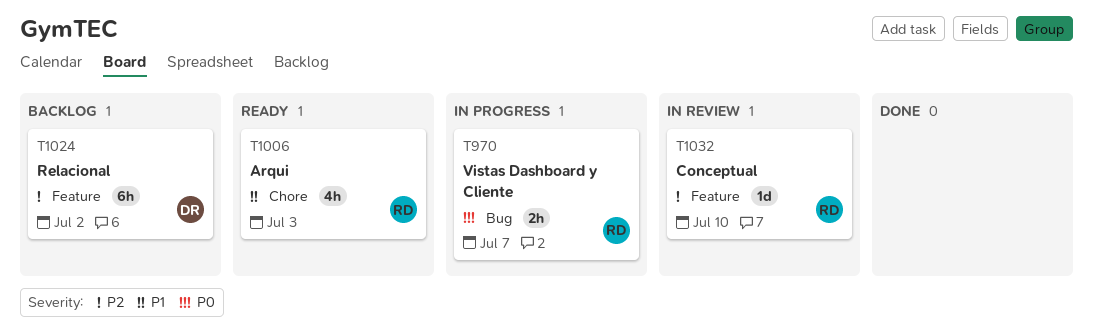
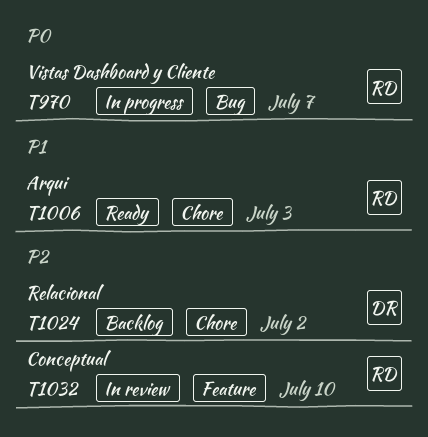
T1024, label: Feature -> Chore

